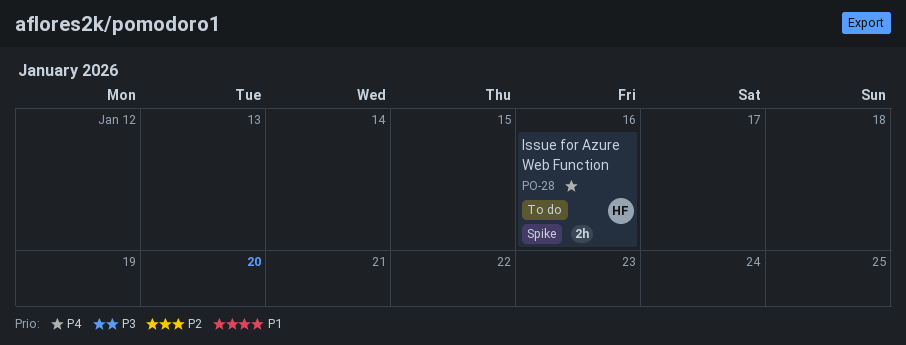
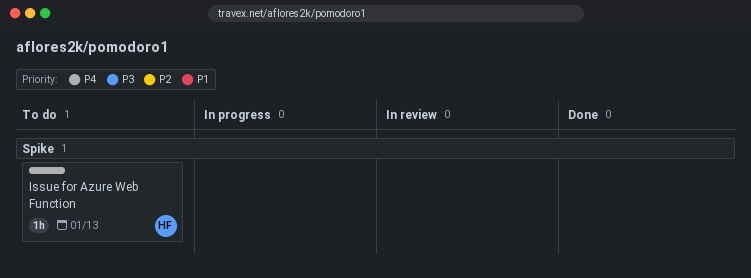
Issue for Azure Web Function, estimate: 2h -> 1h
Issue for Azure Web Function, due: Jan 16 -> Jan 13

